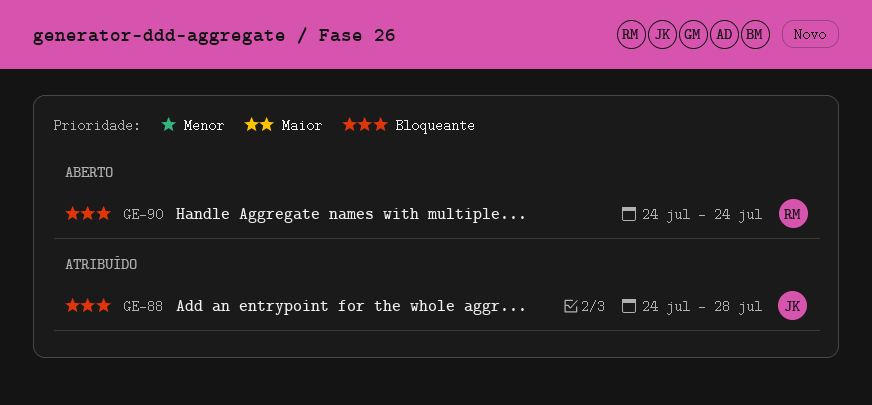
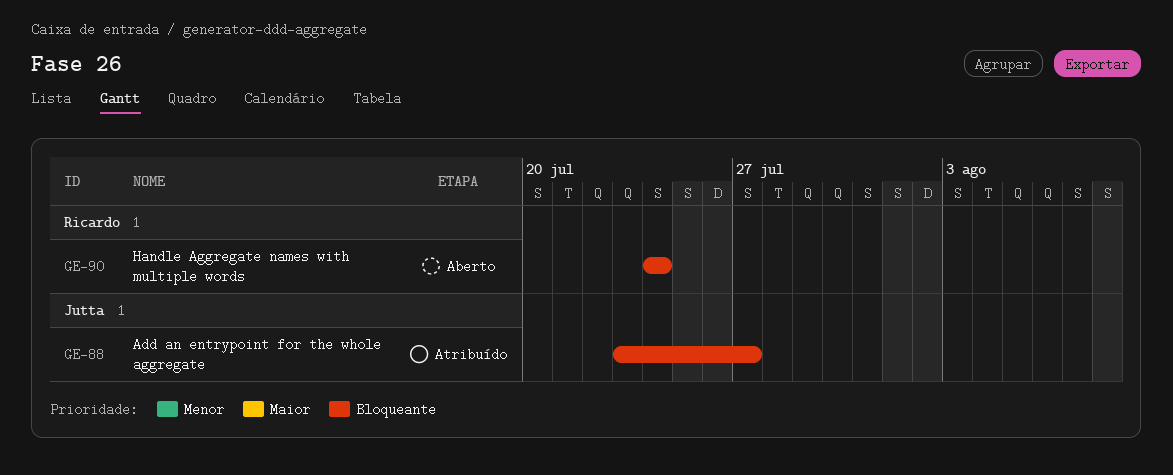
GE-88, start: Jul 24 -> Jul 23
GE-88, due: Jul 28 -> Jul 27

